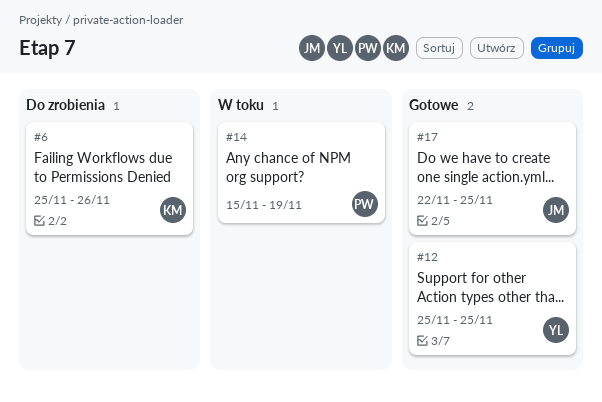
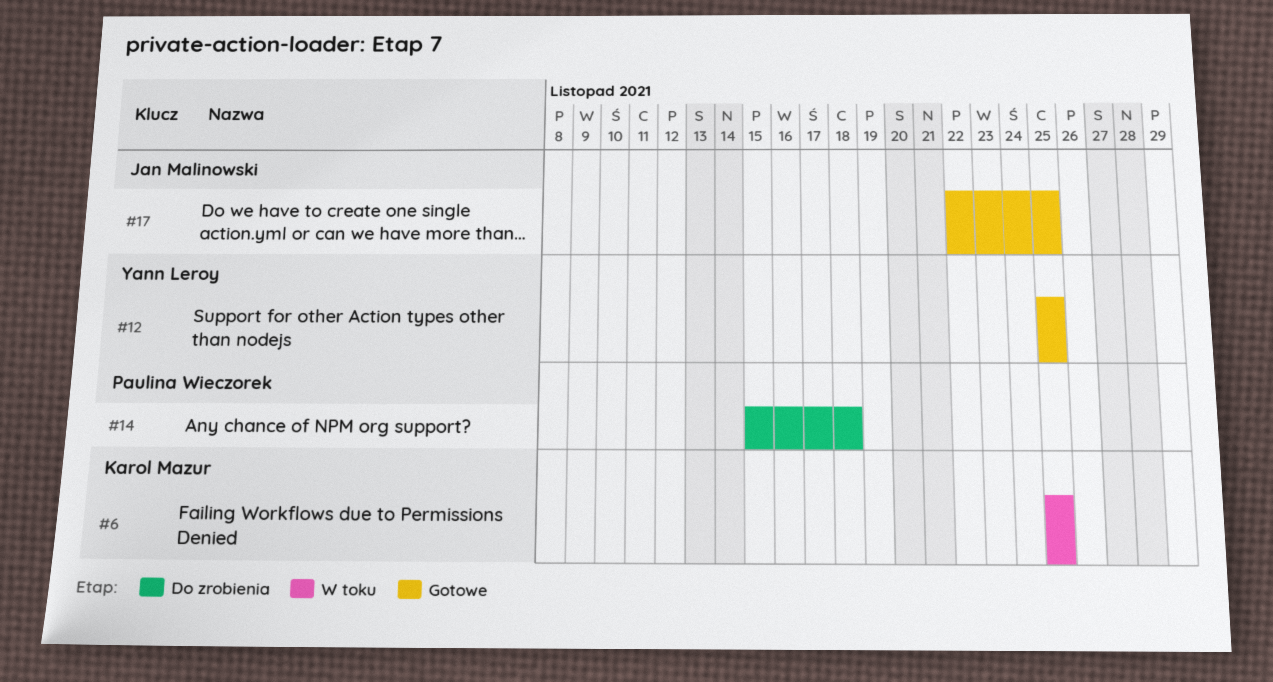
#6, status: Do zrobienia -> W toku
#6, due: Nov 26 -> Nov 25
#14, status: W toku -> Do zrobienia
#14, due: Nov 19 -> Nov 18

